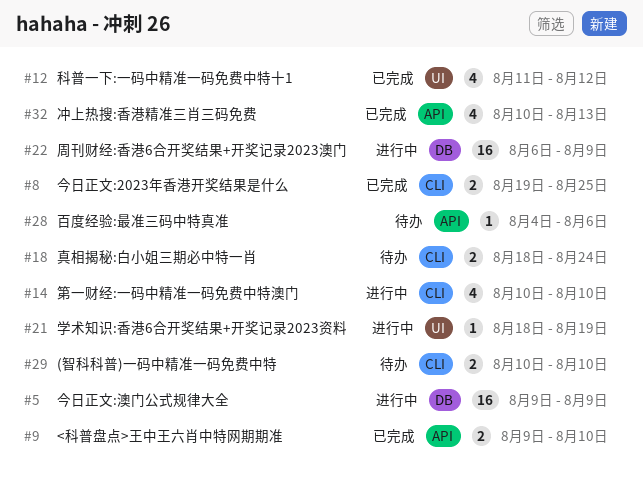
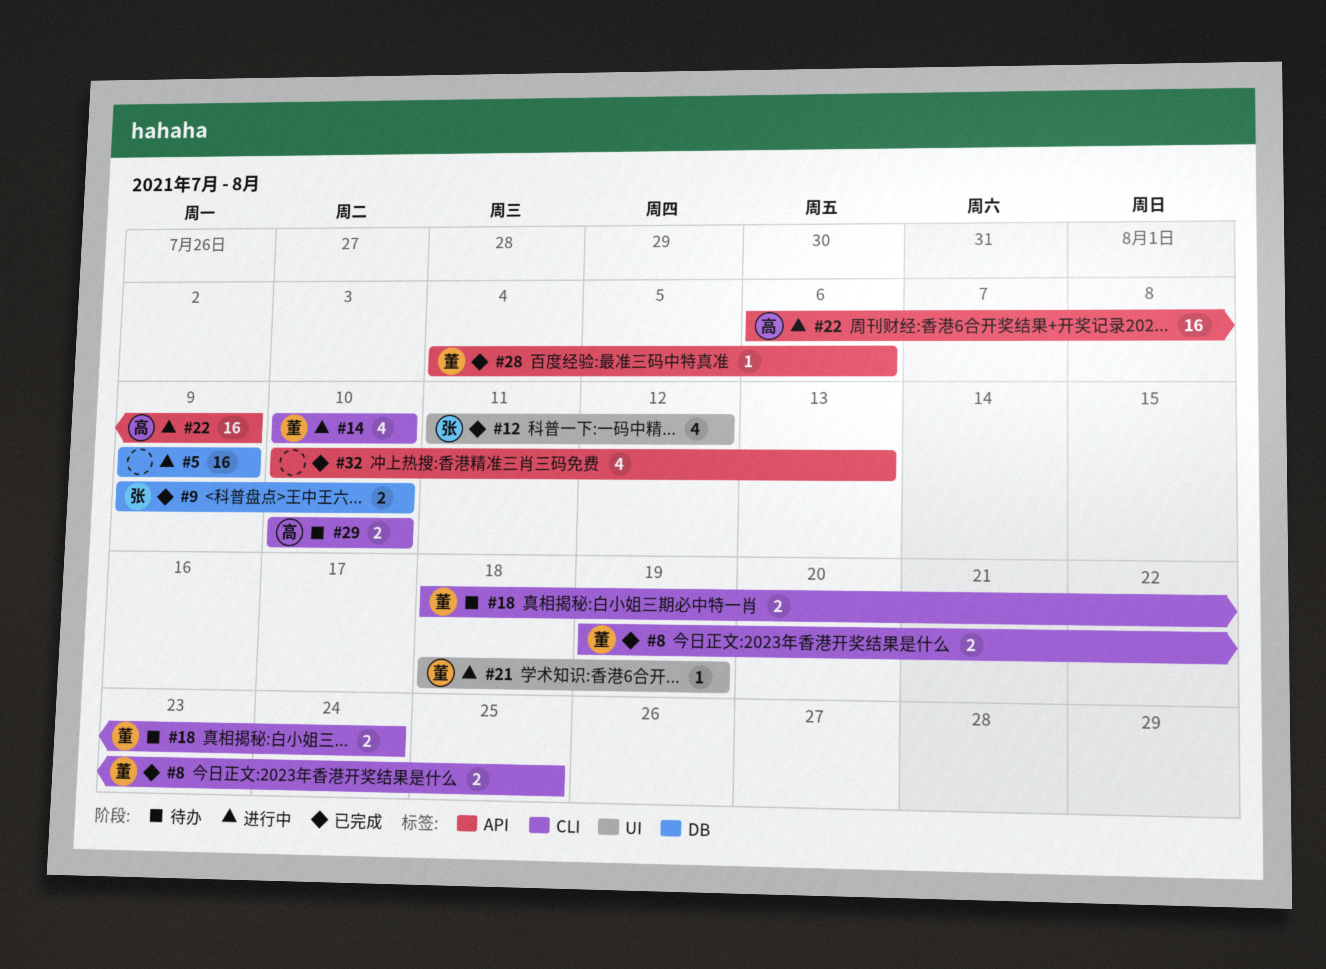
#9, label: API -> DB
#22, label: DB -> API
#28, status: 待办 -> 已完成

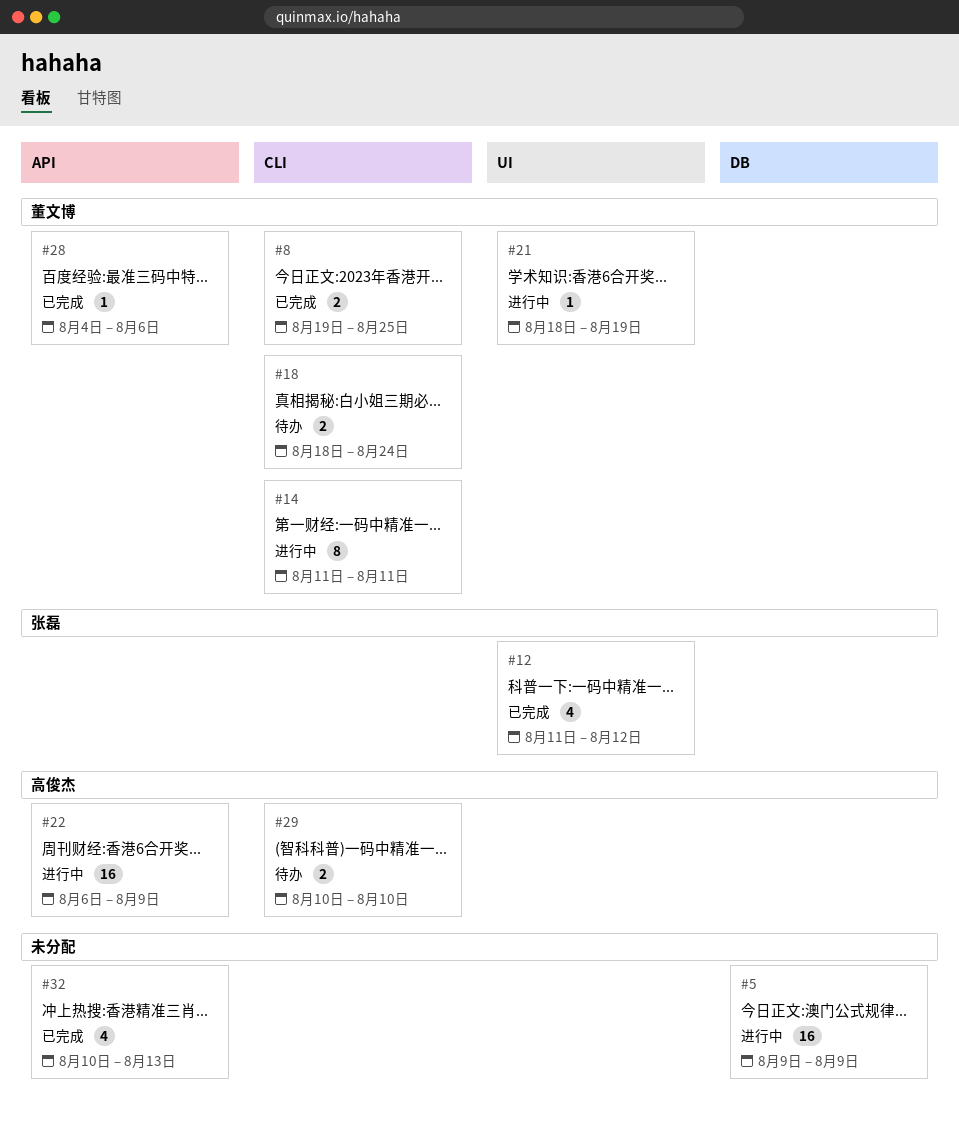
#9: present -> none
#14, estimate: 4 -> 8
#14, start: Aug 10 -> Aug 11
#14, due: Aug 10 -> Aug 11

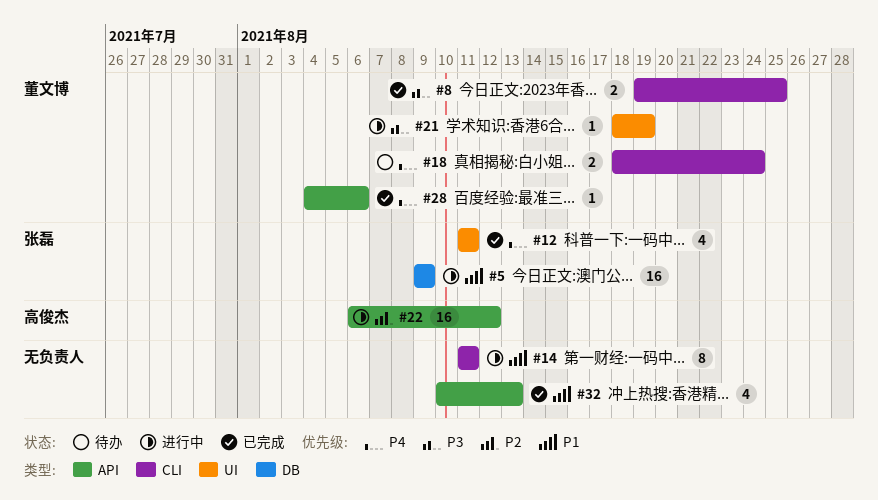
#5, owner: none -> 张磊
#12, due: Aug 12 -> Aug 11
#14, owner: 董文博 -> none
#22, due: Aug 9 -> Aug 12
#29: present -> none

